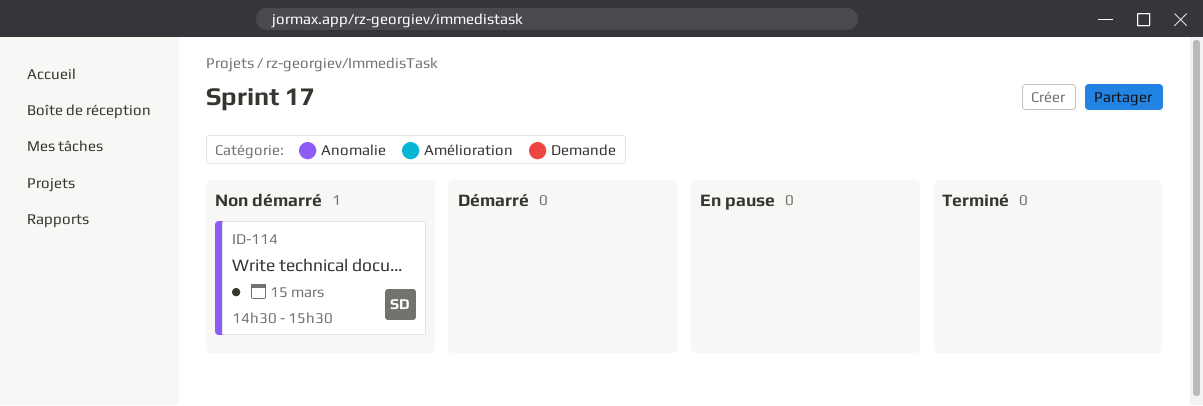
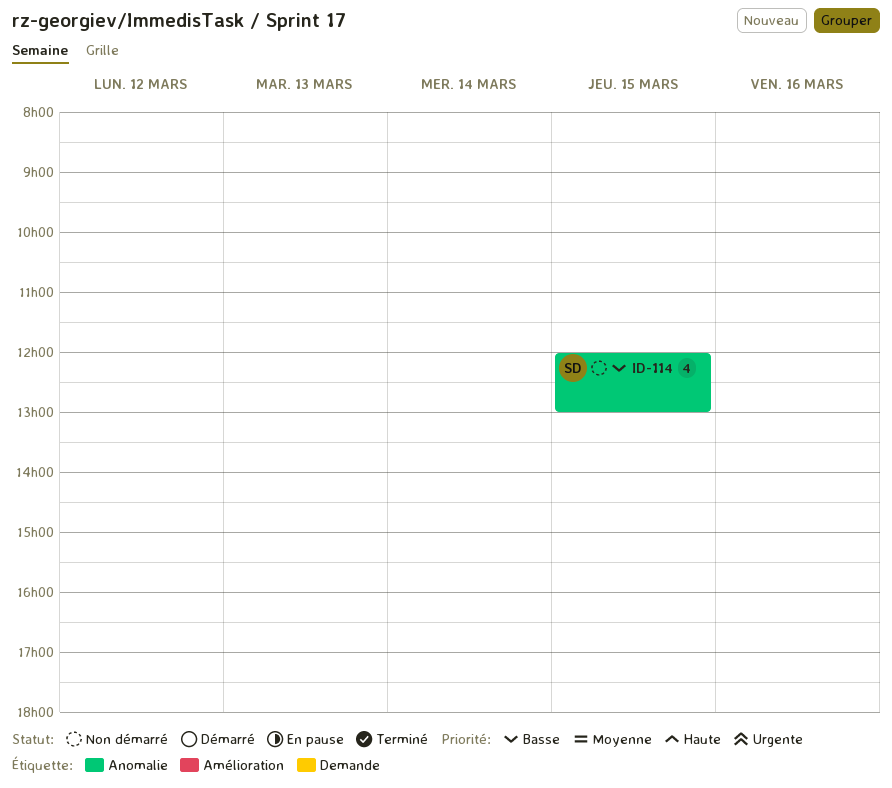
ID-114, estimate: 1 -> 4
ID-114, begins: 14:30 -> 12:00
ID-114, ends: 15:30 -> 13:00

